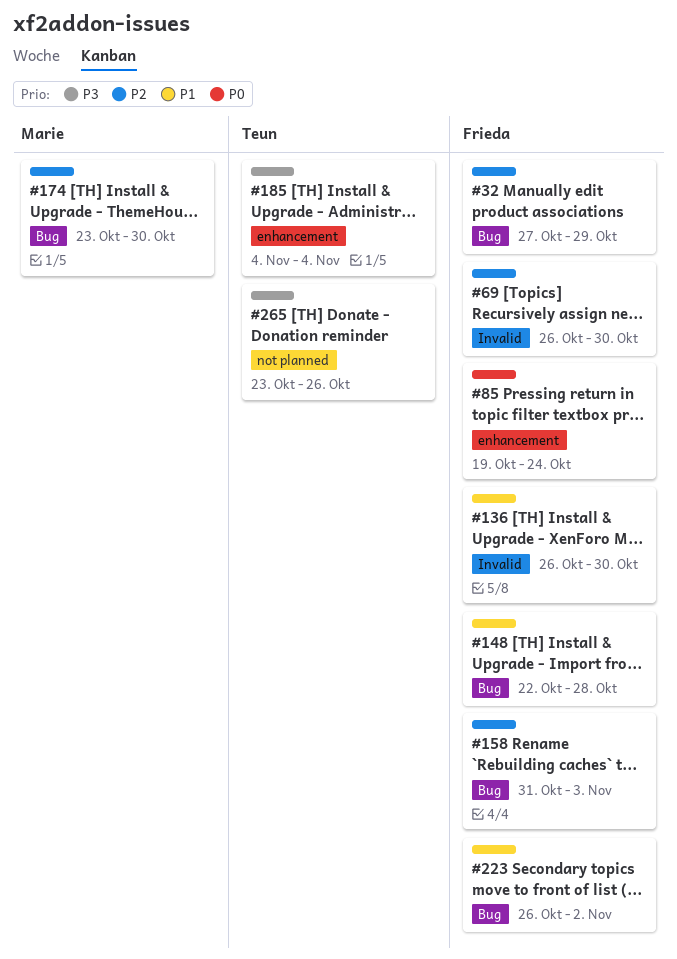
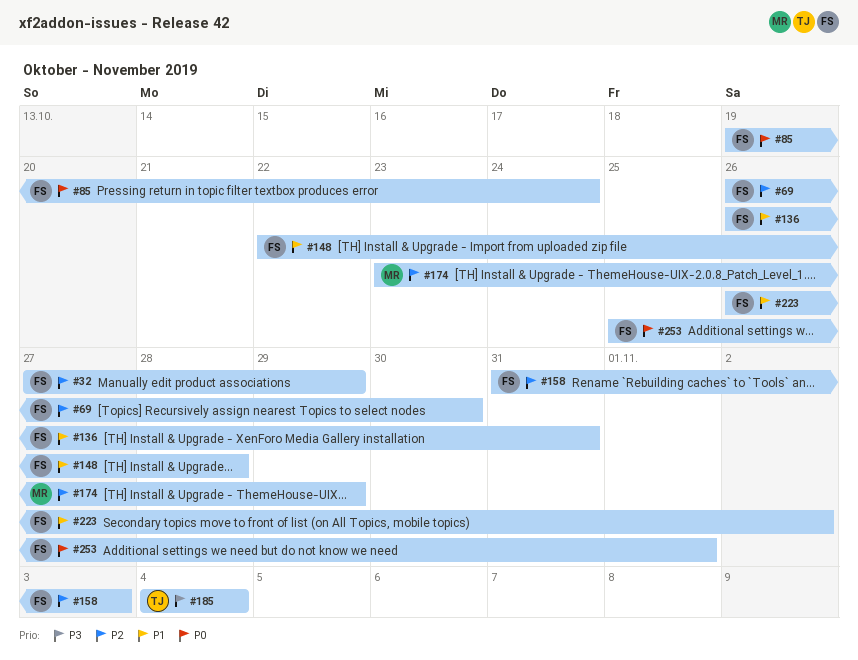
#136, due: Oct 30 -> Oct 31
#174, due: Oct 30 -> Oct 29
#253: none -> present
#265: present -> none

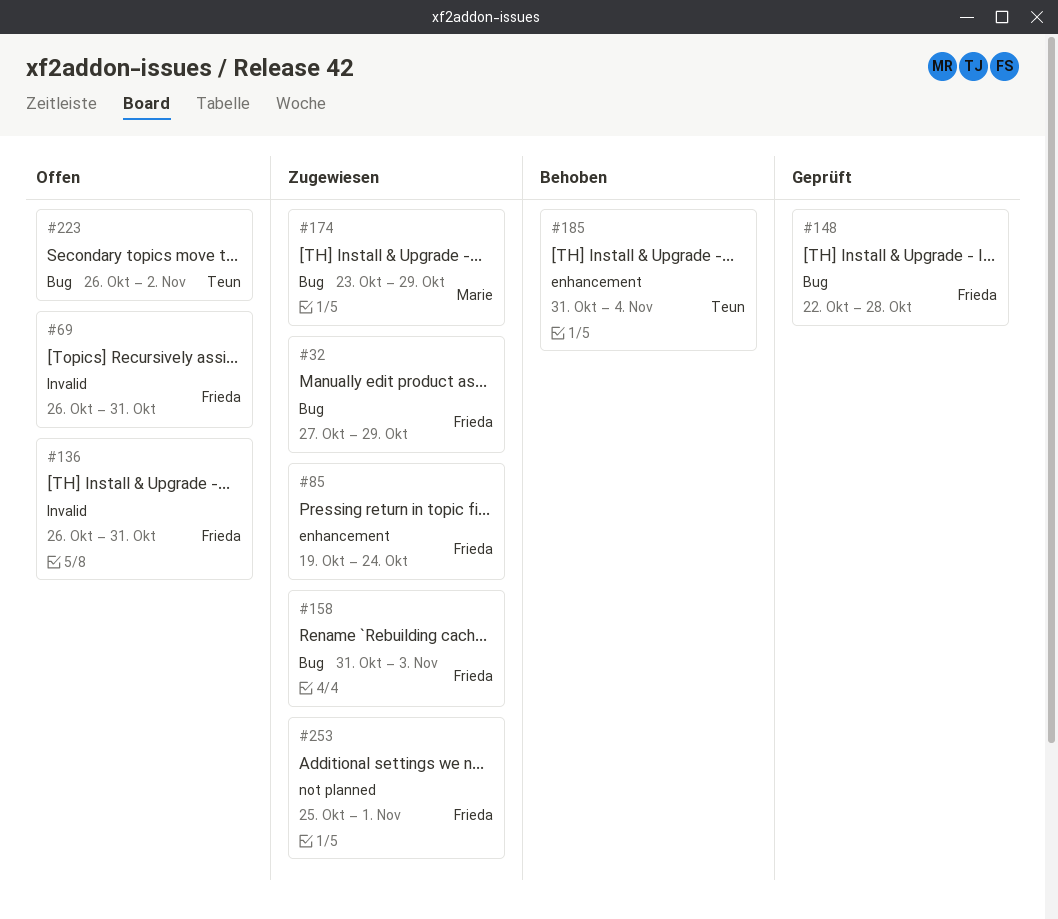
#69, due: Oct 30 -> Oct 31
#185, start: Nov 4 -> Oct 31
#223, owner: Frieda -> Teun

